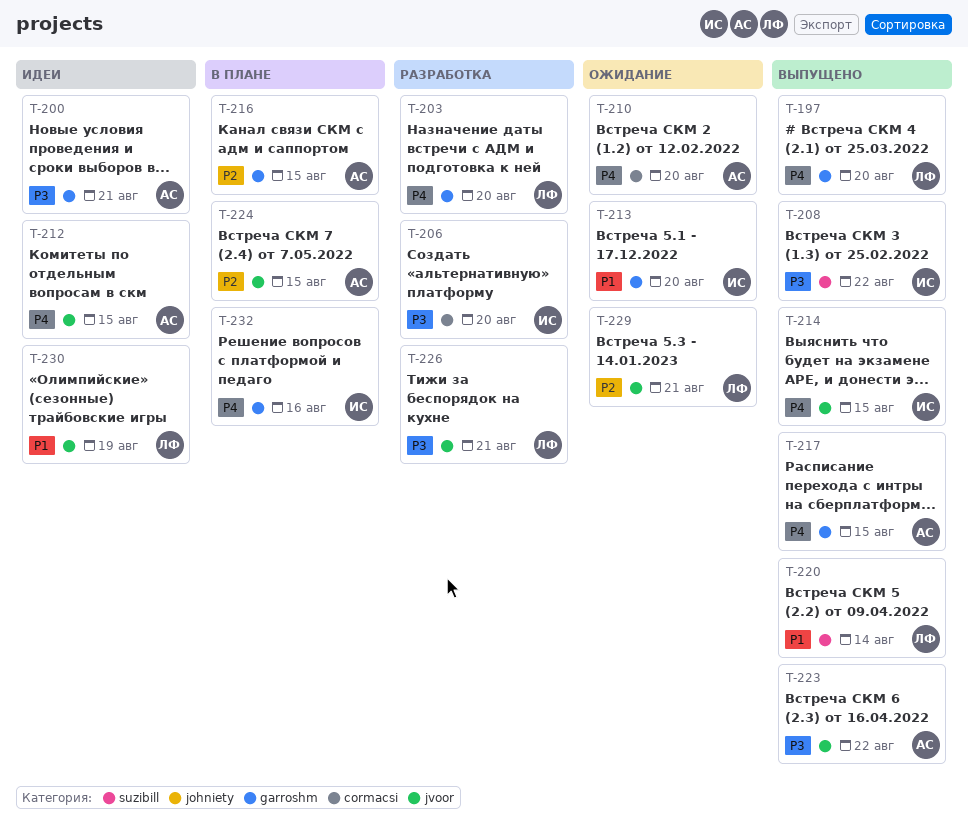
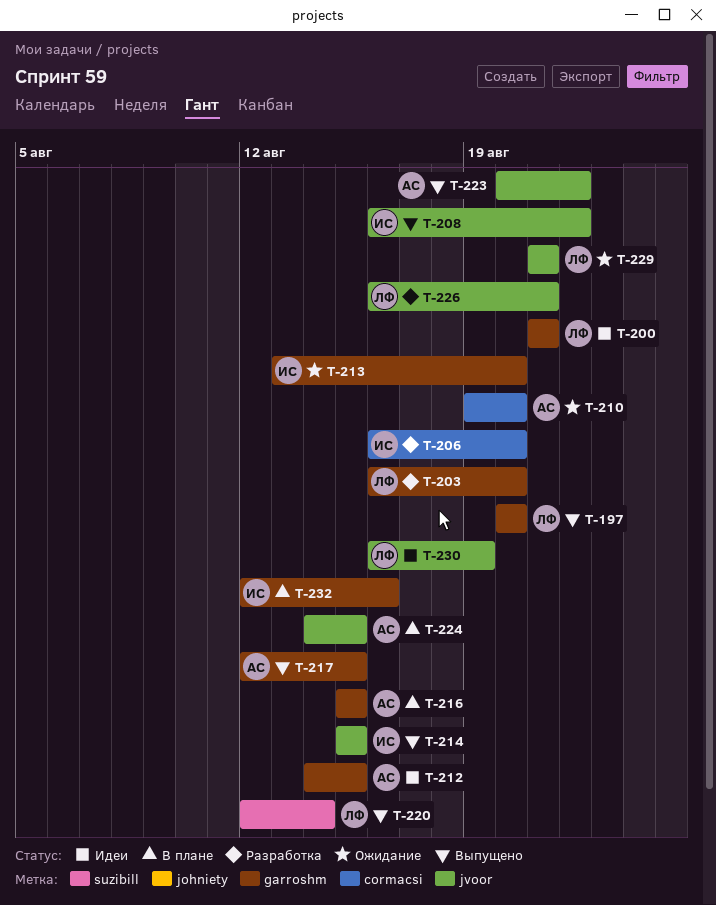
T-200, owner: АС -> ЛФ
T-208, label: suzibill -> jvoor
T-212, label: jvoor -> garroshm

